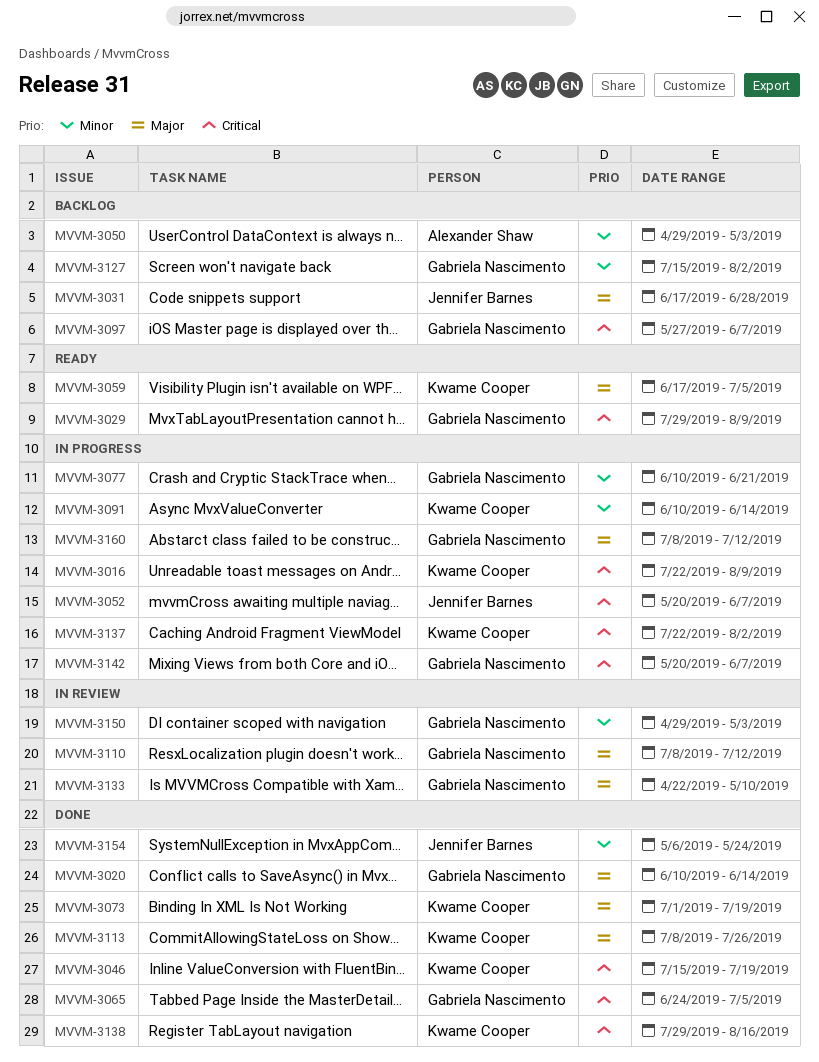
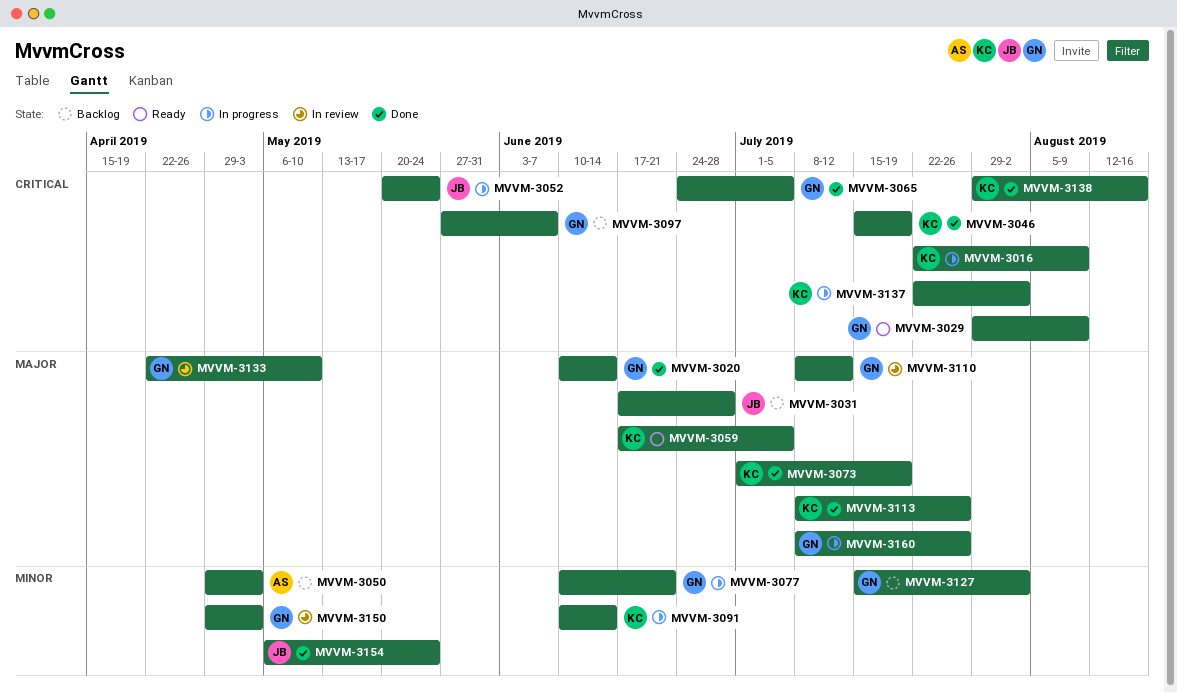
MVVM-3052, due: Jun 7 -> May 24
MVVM-3142: present -> none
MVVM-3160, due: Jul 12 -> Jul 26

